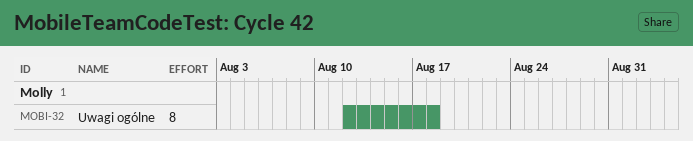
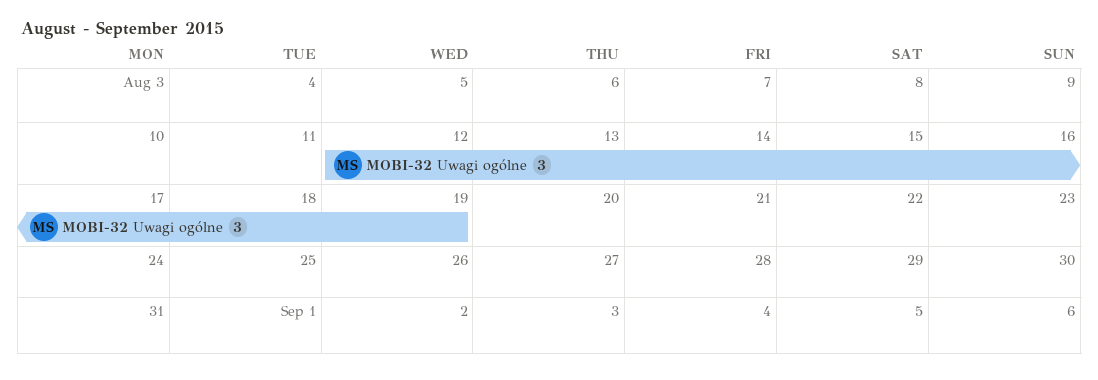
MOBI-32, estimate: 8 -> 3
MOBI-32, due: Aug 18 -> Aug 19

